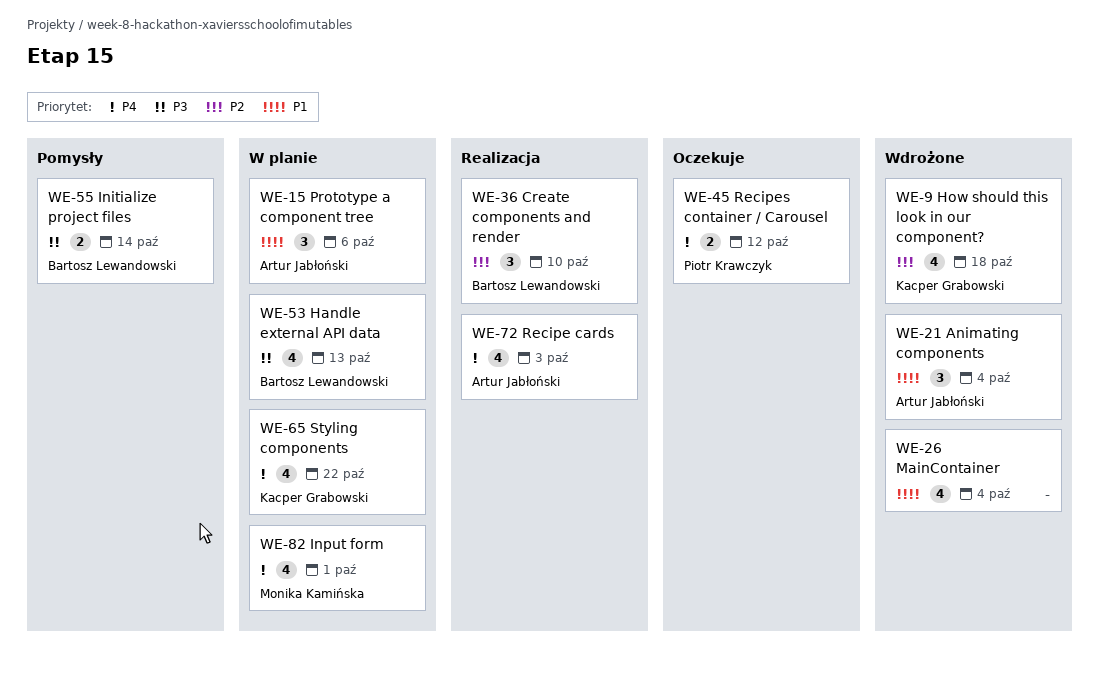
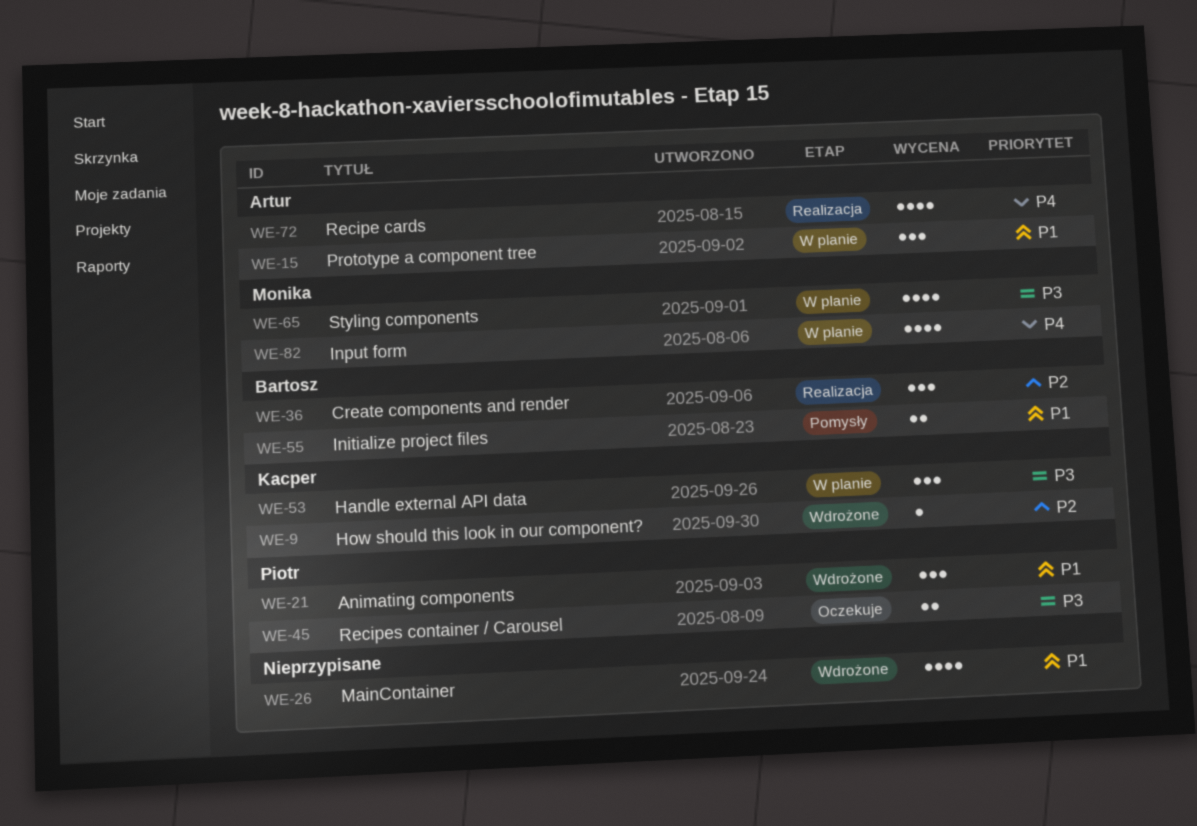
WE-9, estimate: 4 -> 1
WE-21, owner: Artur Jabłoński -> Piotr Krawczyk
WE-45, priority: P4 -> P3
WE-53, owner: Bartosz Lewandowski -> Kacper Grabowski
WE-53, estimate: 4 -> 3
WE-55, priority: P3 -> P1
WE-65, owner: Kacper Grabowski -> Monika Kamińska
WE-65, priority: P4 -> P3

